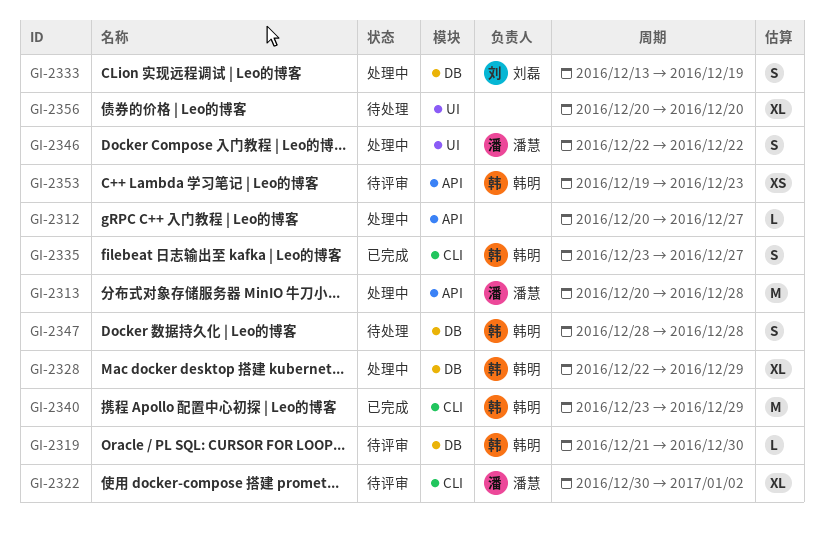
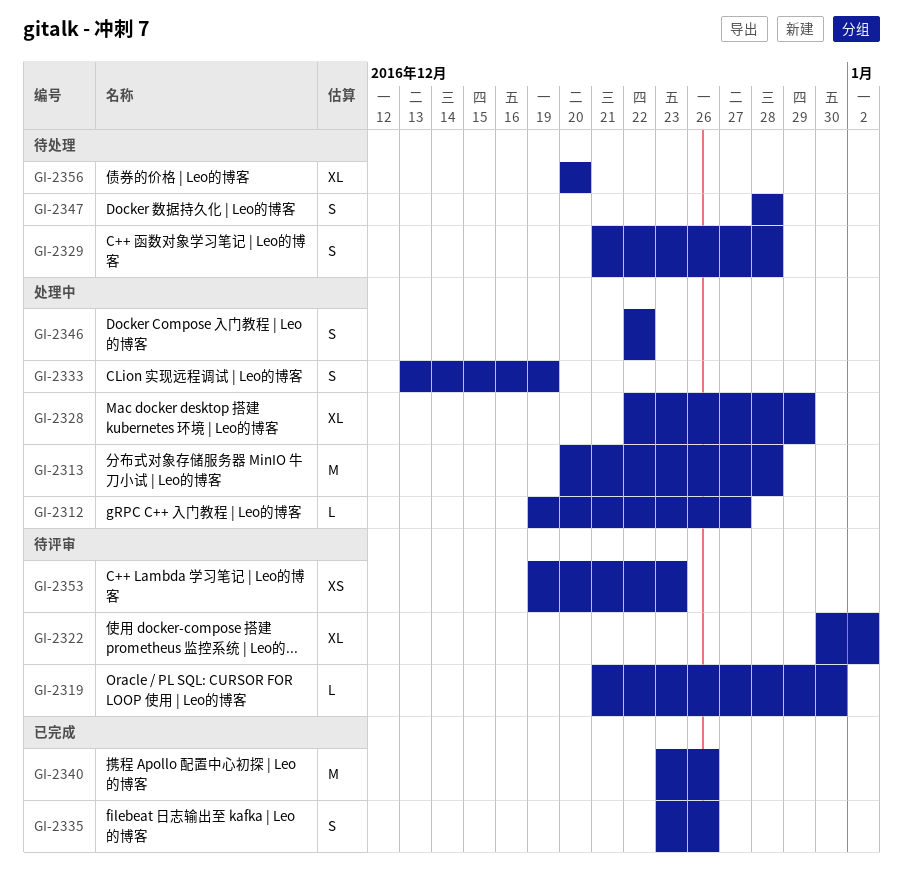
GI-2312, start: Dec 20 -> Dec 19
GI-2329: none -> present
GI-2335, due: Dec 27 -> Dec 26
GI-2340, due: Dec 29 -> Dec 26

